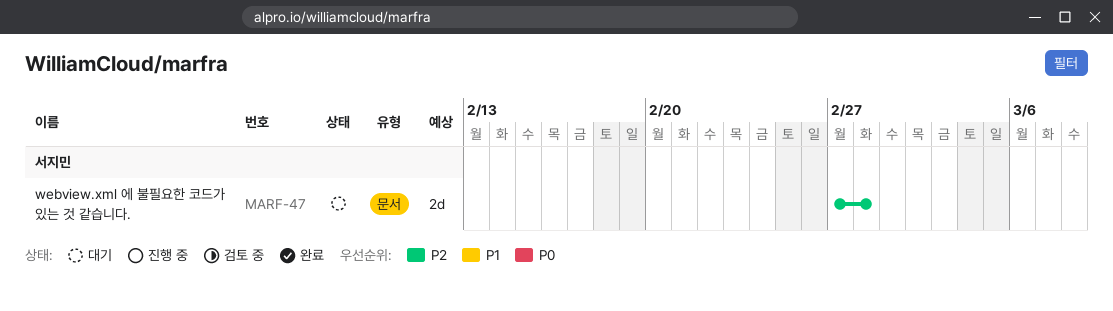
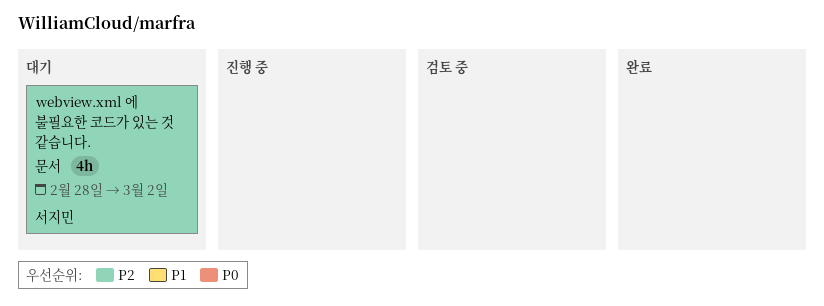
webview.xml 에 불필요한 코드가 있는 것 같습니다., estimate: 2d -> 4h
webview.xml 에 불필요한 코드가 있는 것 같습니다., start: Feb 27 -> Feb 28
webview.xml 에 불필요한 코드가 있는 것 같습니다., due: Feb 28 -> Mar 2

